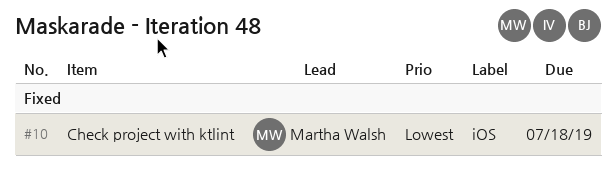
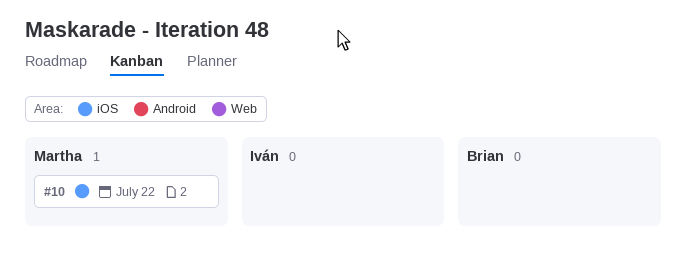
#10, due: Jul 18 -> Jul 22

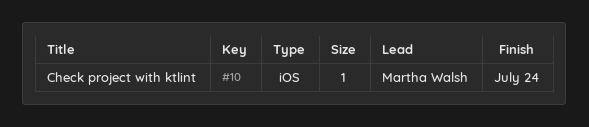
#10, due: Jul 22 -> Jul 24

